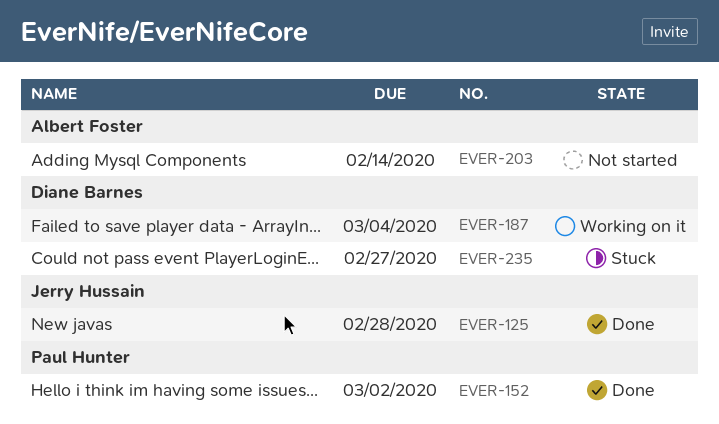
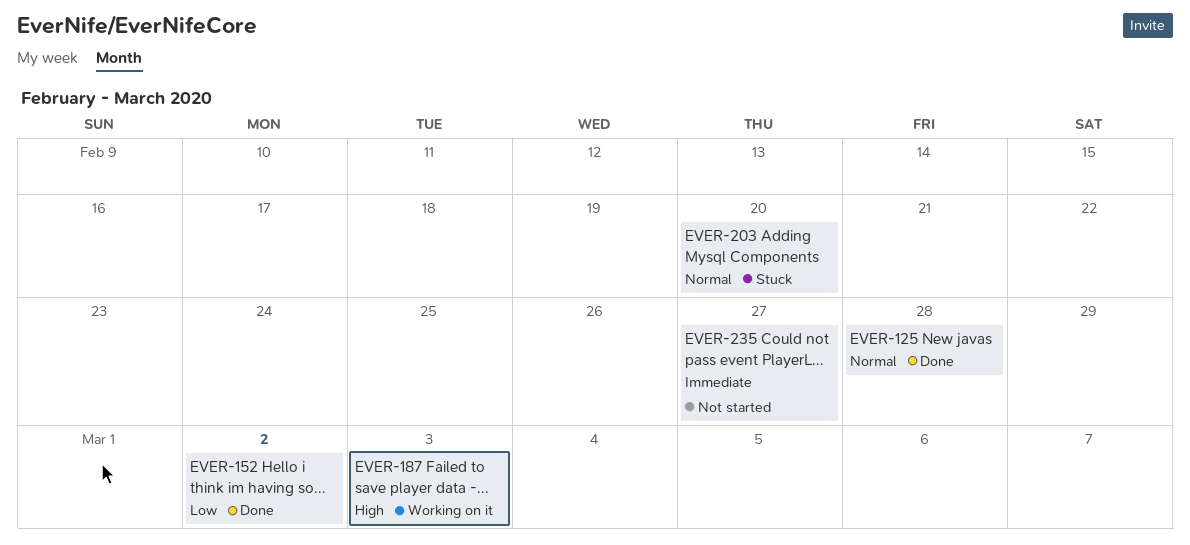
EVER-187, due: Mar 4 -> Mar 3
EVER-203, status: Not started -> Stuck
EVER-203, due: Feb 14 -> Feb 20
EVER-235, status: Stuck -> Not started

